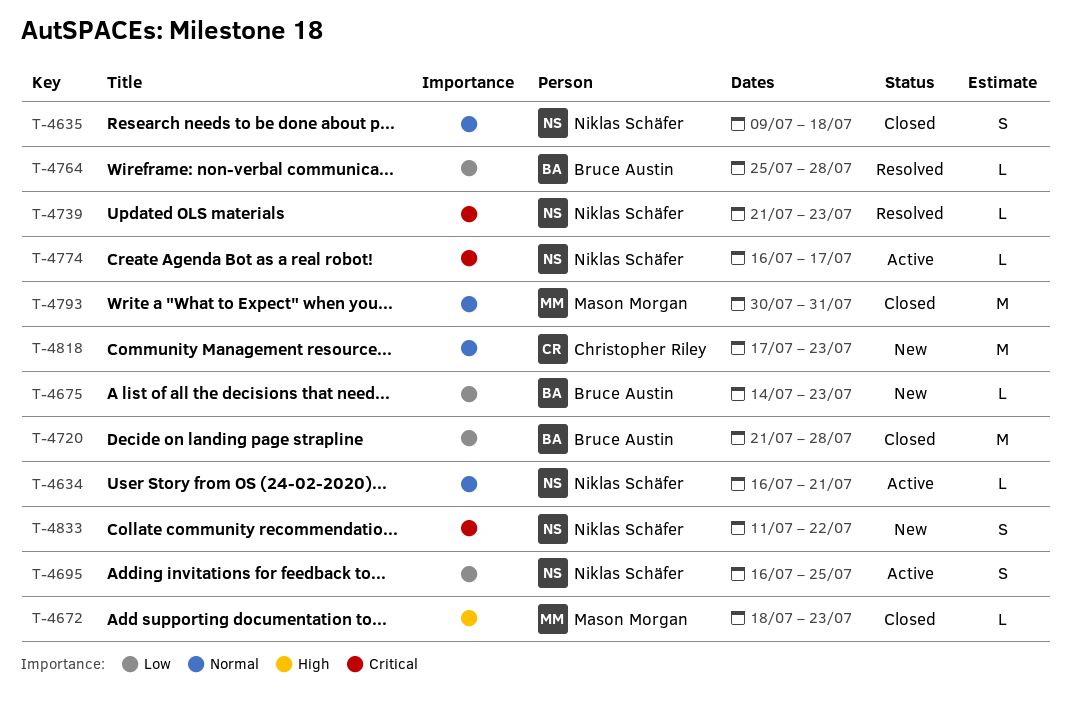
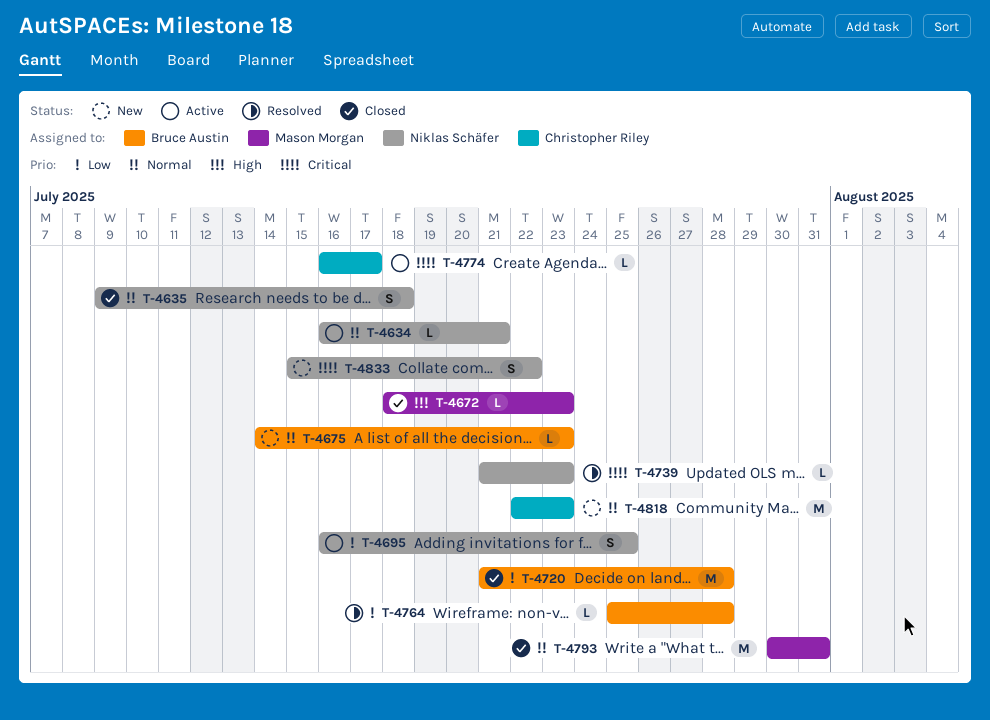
T-4675, priority: Low -> Normal
T-4774, owner: Niklas Schäfer -> Christopher Riley
T-4818, start: Jul 17 -> Jul 22
T-4833, start: Jul 11 -> Jul 15

